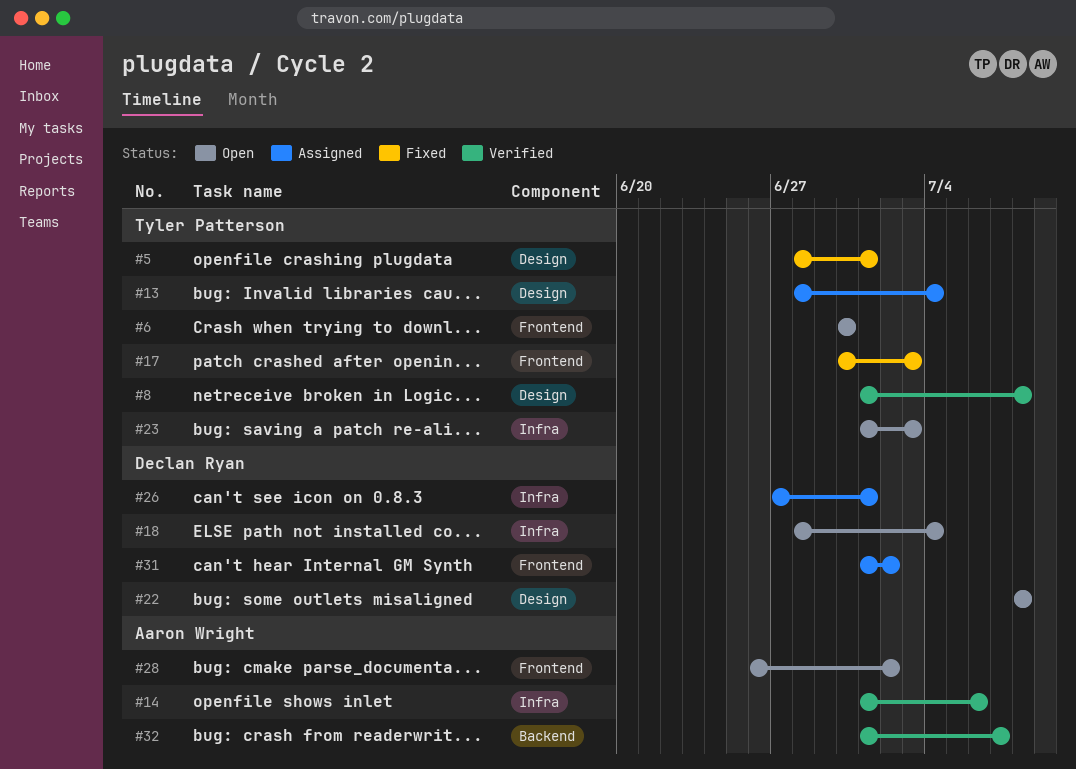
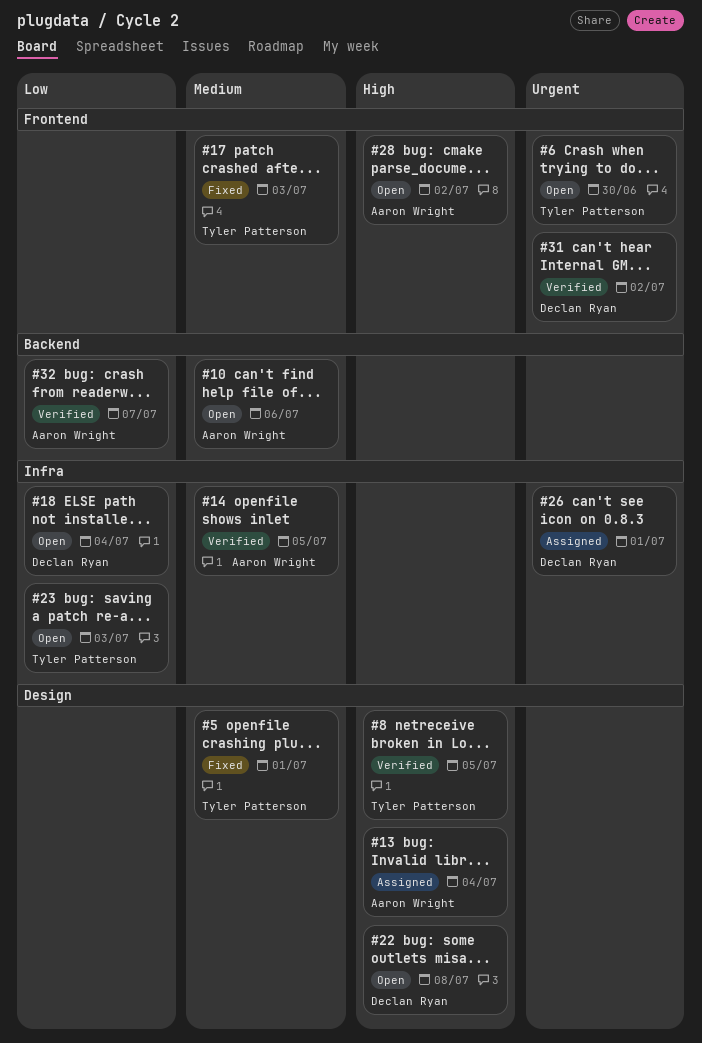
#8, due: Jul 8 -> Jul 5
#10: none -> present
#13, owner: Tyler Patterson -> Aaron Wright
#14, due: Jul 6 -> Jul 5
#31, status: Assigned -> Verified

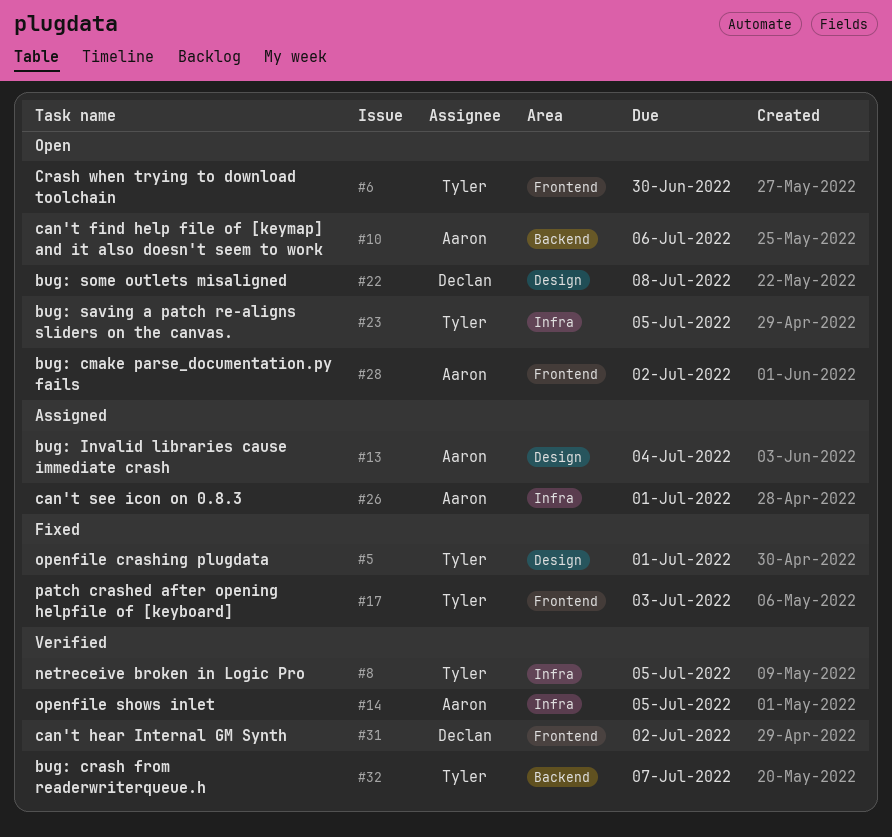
#8, label: Design -> Infra
#18: present -> none
#23, due: Jul 3 -> Jul 5
#26, owner: Declan Ryan -> Aaron Wright
#32, owner: Aaron Wright -> Tyler Patterson

